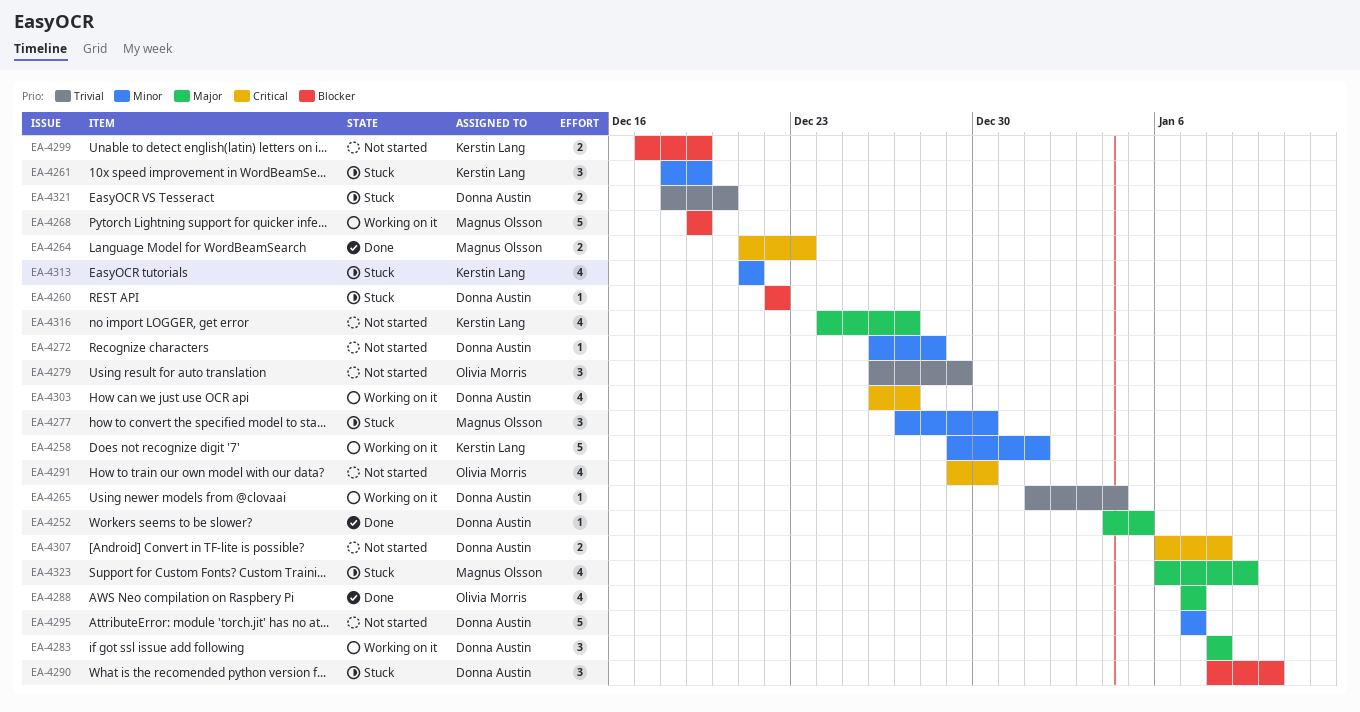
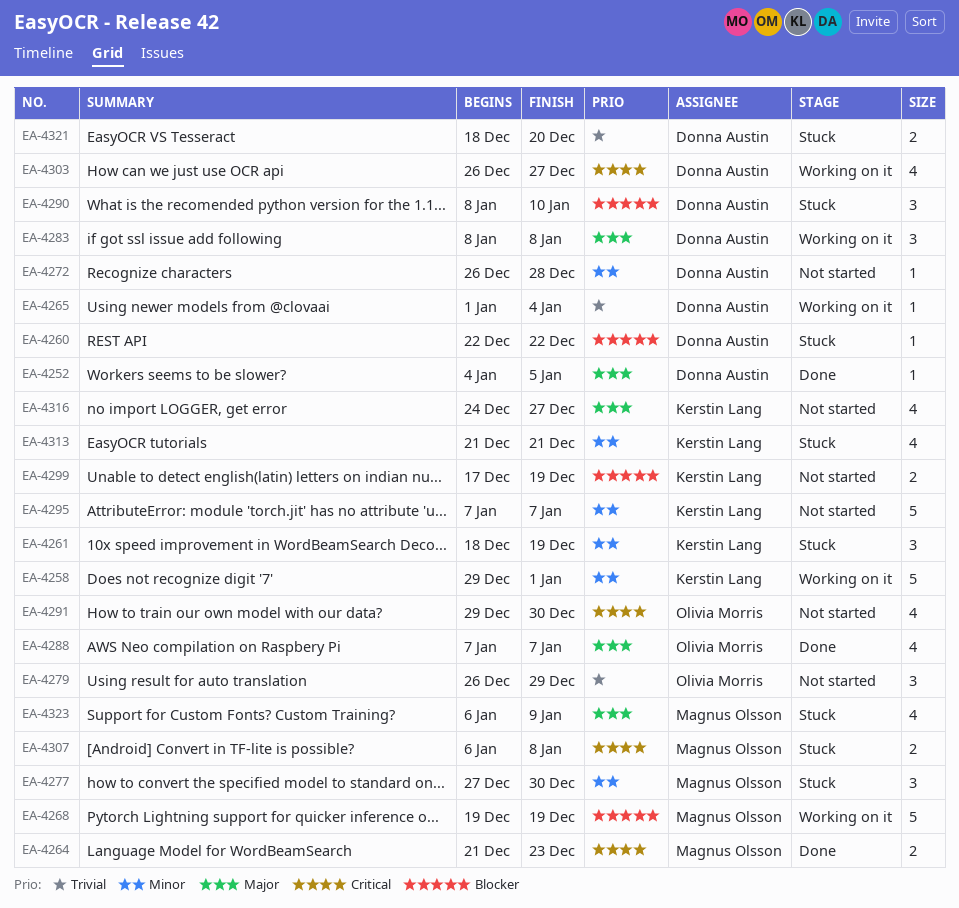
EA-4295, owner: Donna Austin -> Kerstin Lang
EA-4307, status: Not started -> Stuck
EA-4307, owner: Donna Austin -> Magnus Olsson

